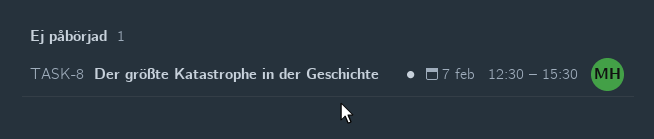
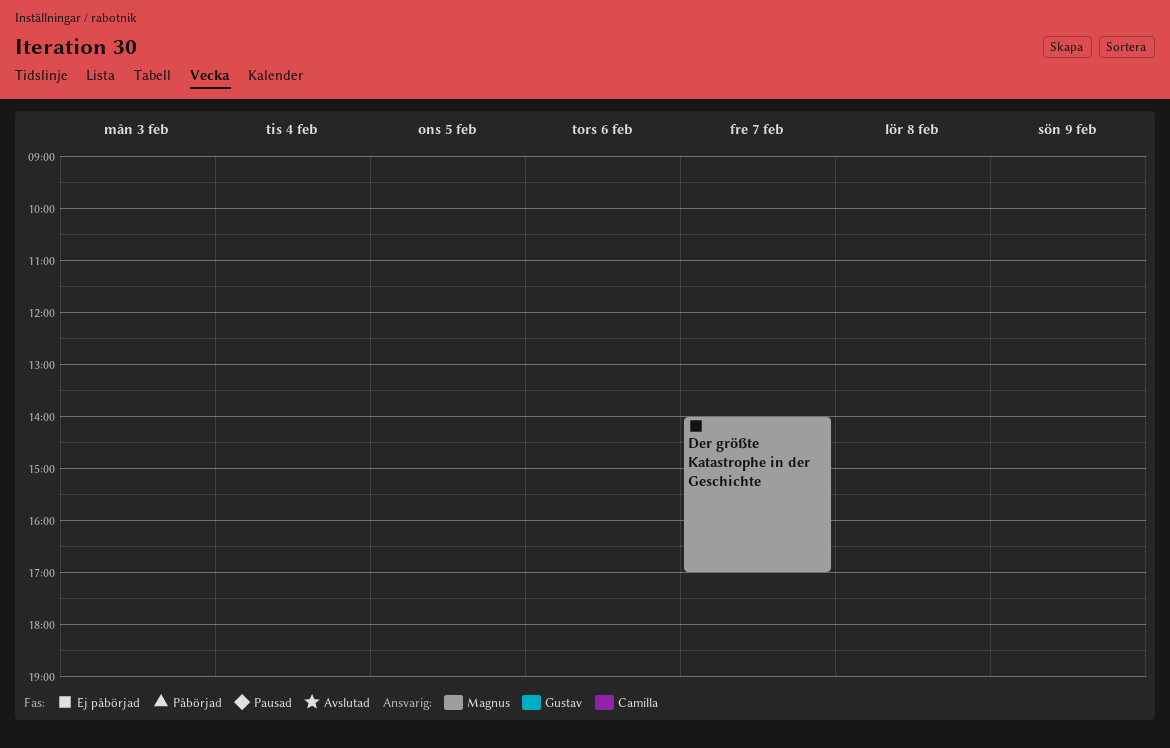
Der größte Katastrophe in der Geschichte, begins: 12:30 -> 14:00
Der größte Katastrophe in der Geschichte, ends: 15:30 -> 17:00

